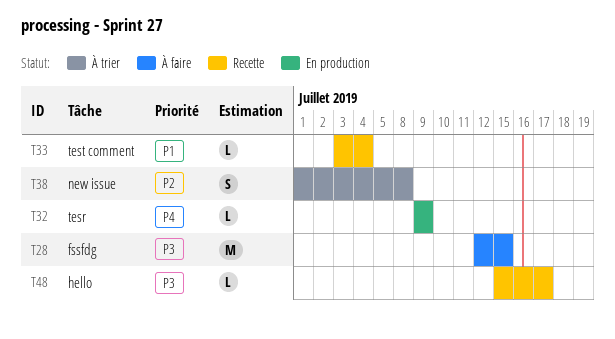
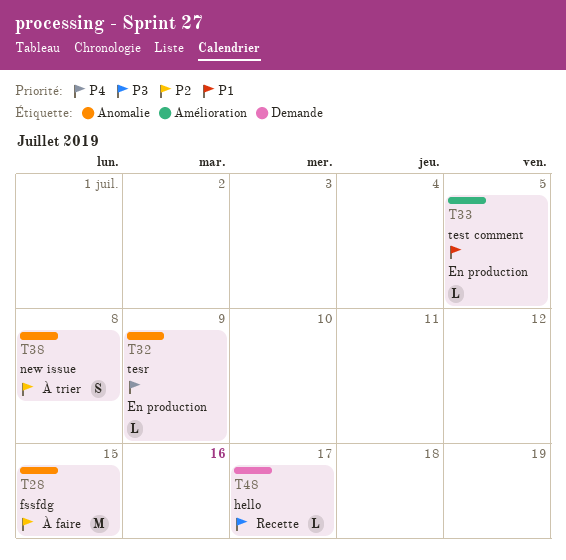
T28, priority: P3 -> P2
T33, status: Recette -> En production
T33, due: Jul 4 -> Jul 5

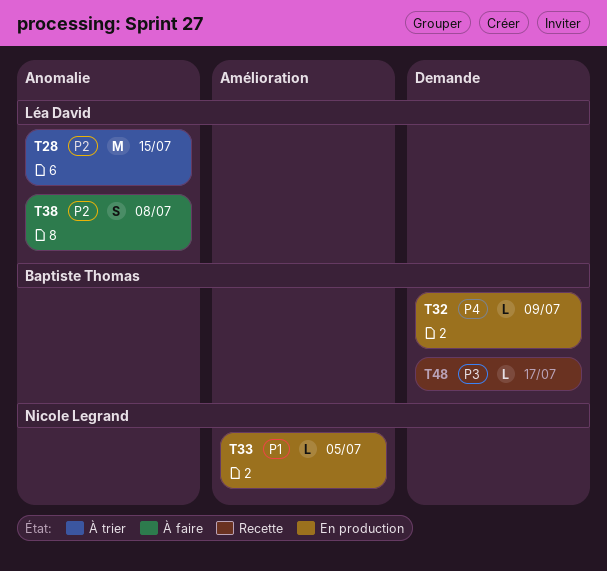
T28, status: À faire -> À trier
T32, label: Anomalie -> Demande
T38, status: À trier -> À faire

